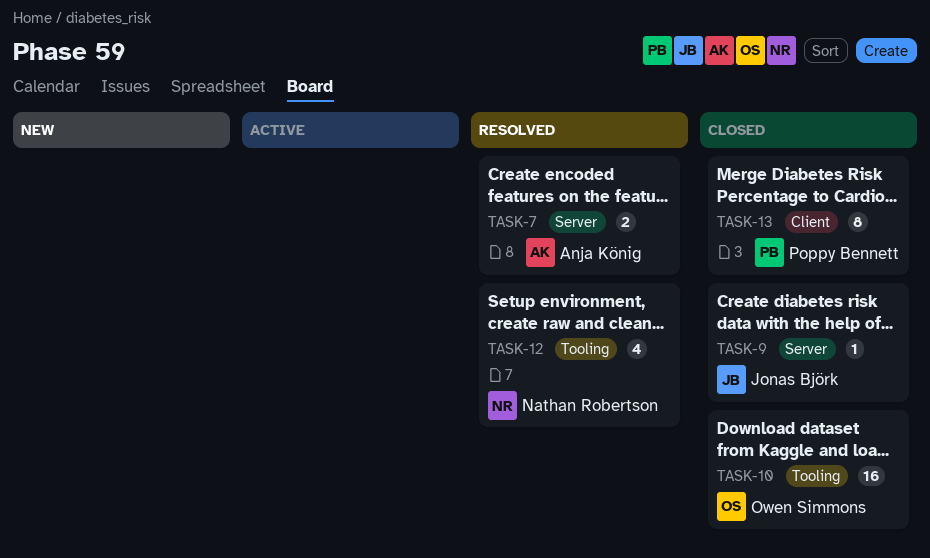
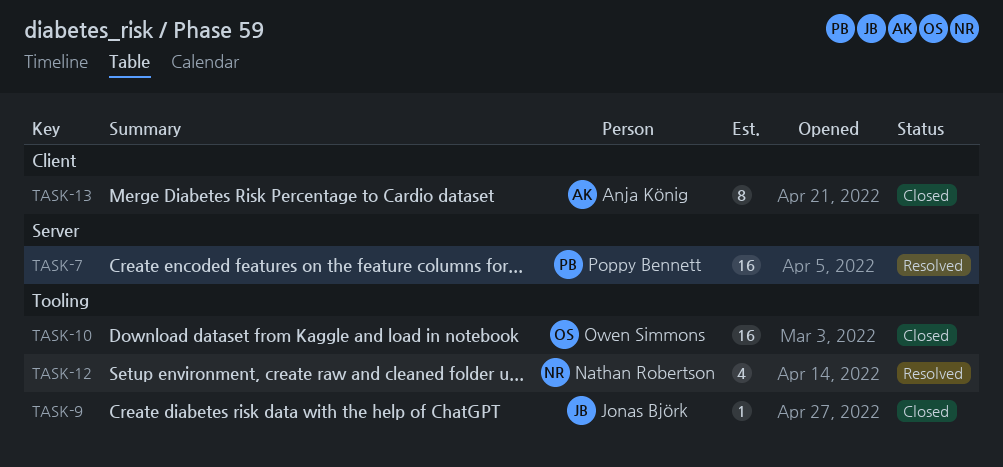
TASK-7, owner: Anja König -> Poppy Bennett
TASK-7, estimate: 2 -> 16
TASK-9, label: Server -> Tooling
TASK-13, owner: Poppy Bennett -> Anja König

